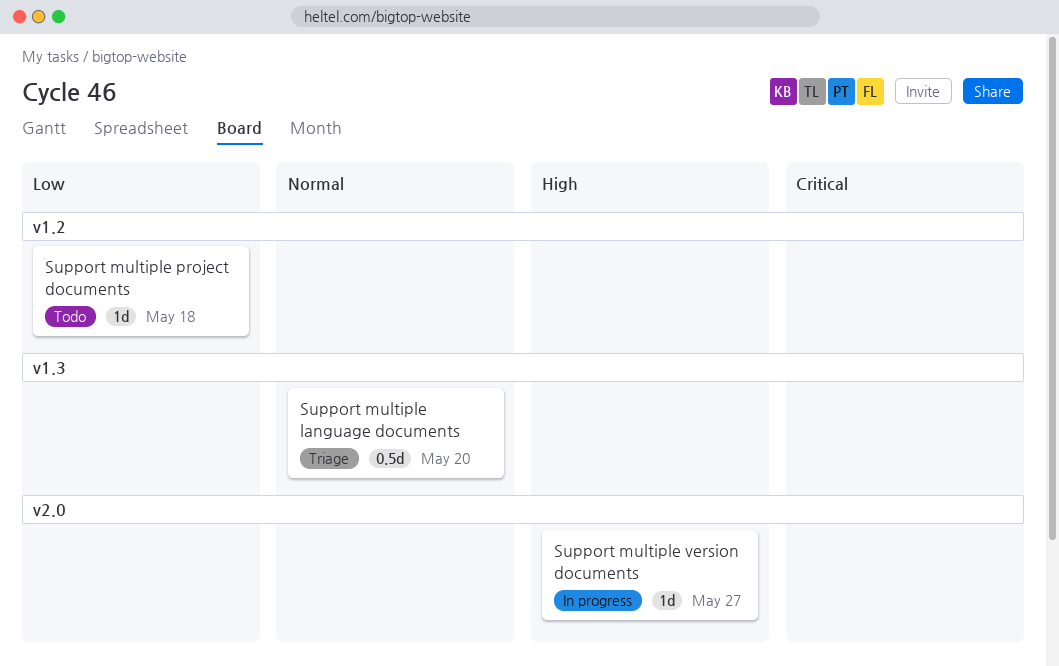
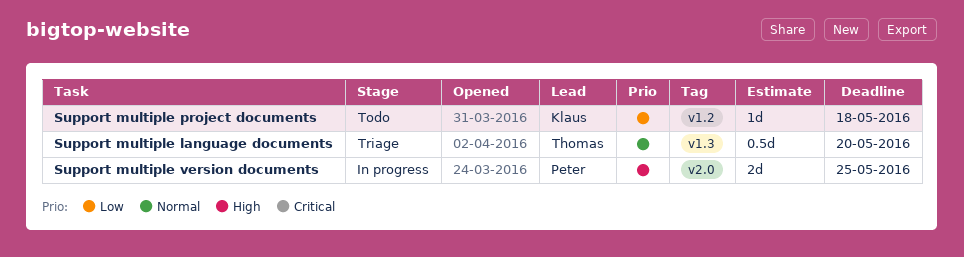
Support multiple version documents, estimate: 1d -> 2d
Support multiple version documents, due: May 27 -> May 25

